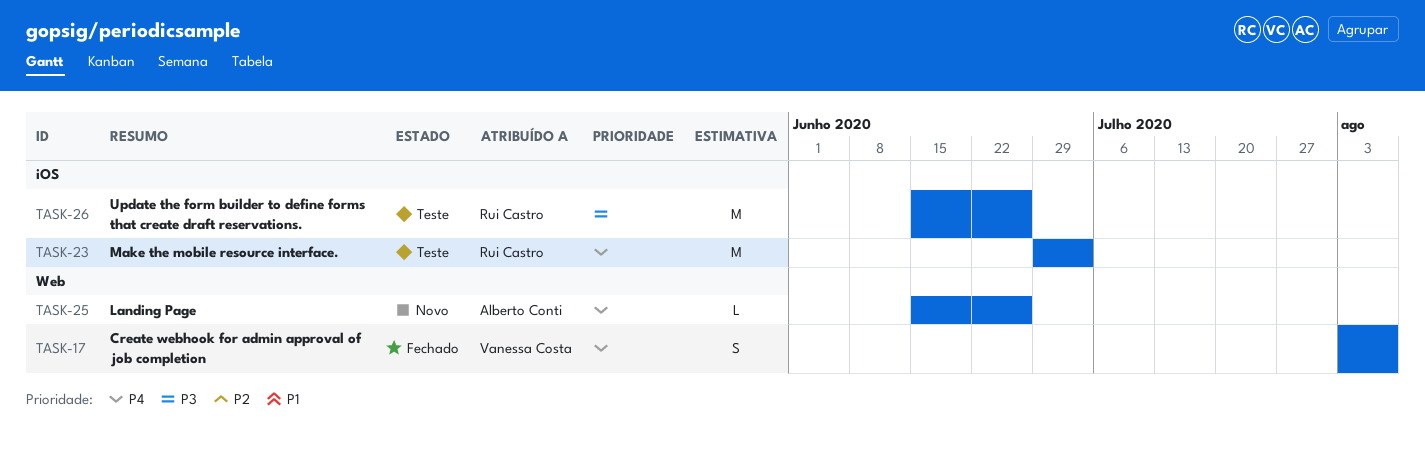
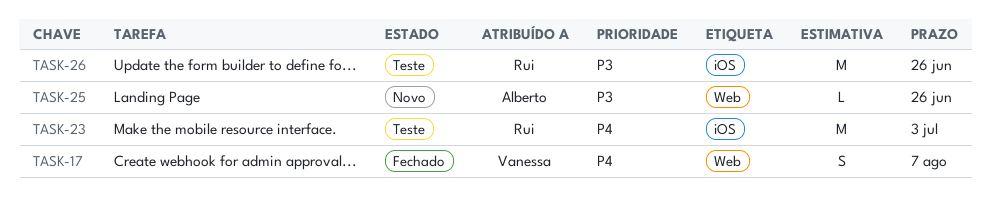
TASK-25, priority: P4 -> P3

